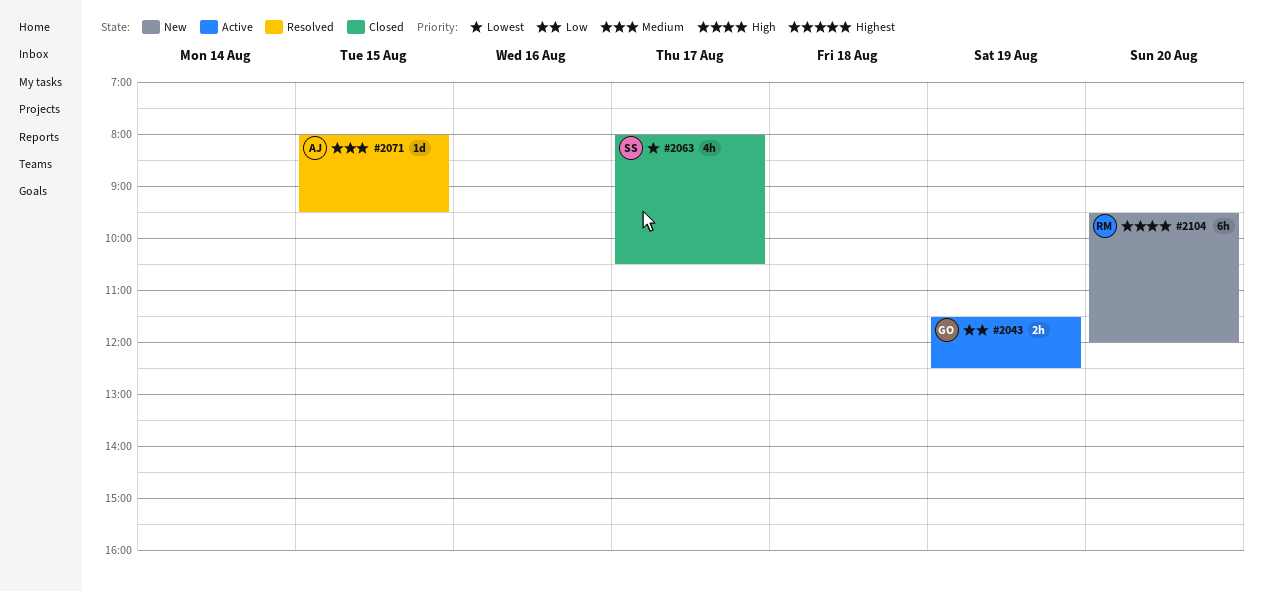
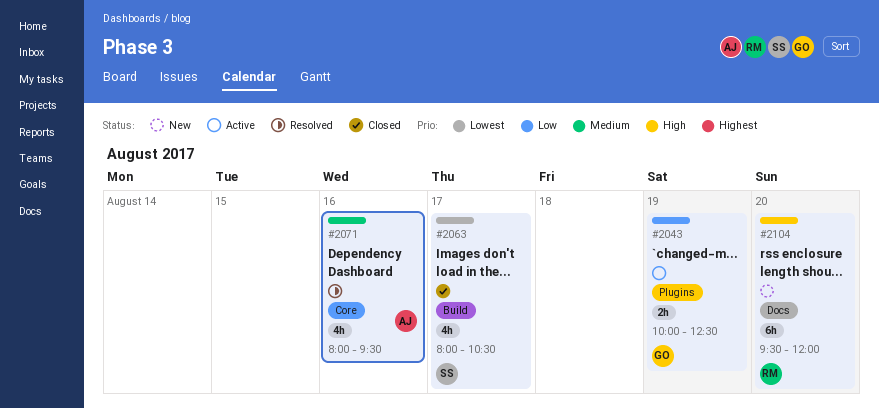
#2043, begins: 11:30 -> 10:00
#2071, estimate: 1d -> 4h
#2071, day: Aug 15 -> Aug 16

